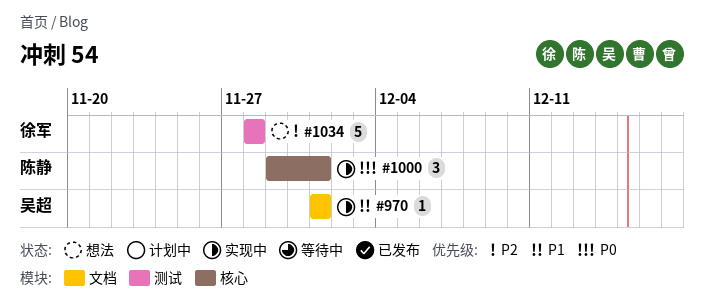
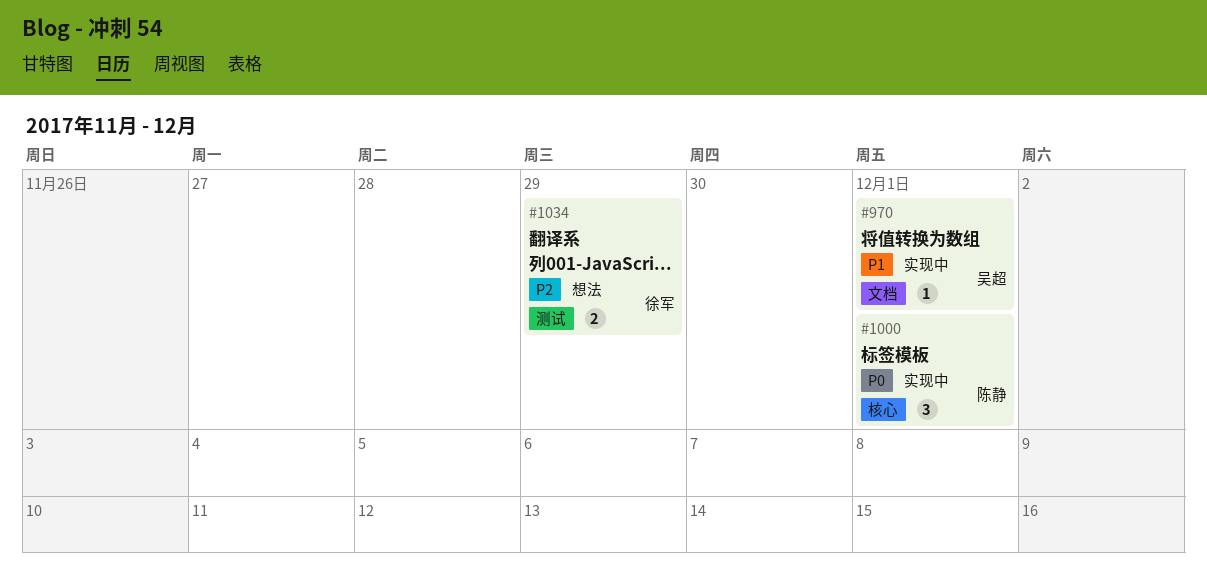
#1034, estimate: 5 -> 2
#1034, due: Nov 28 -> Nov 29

